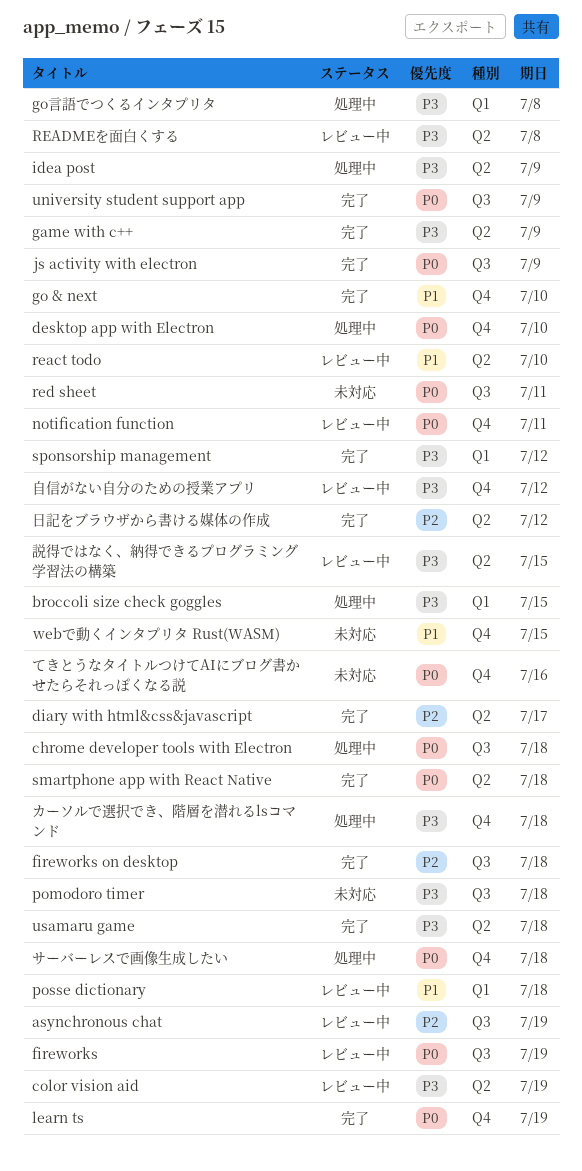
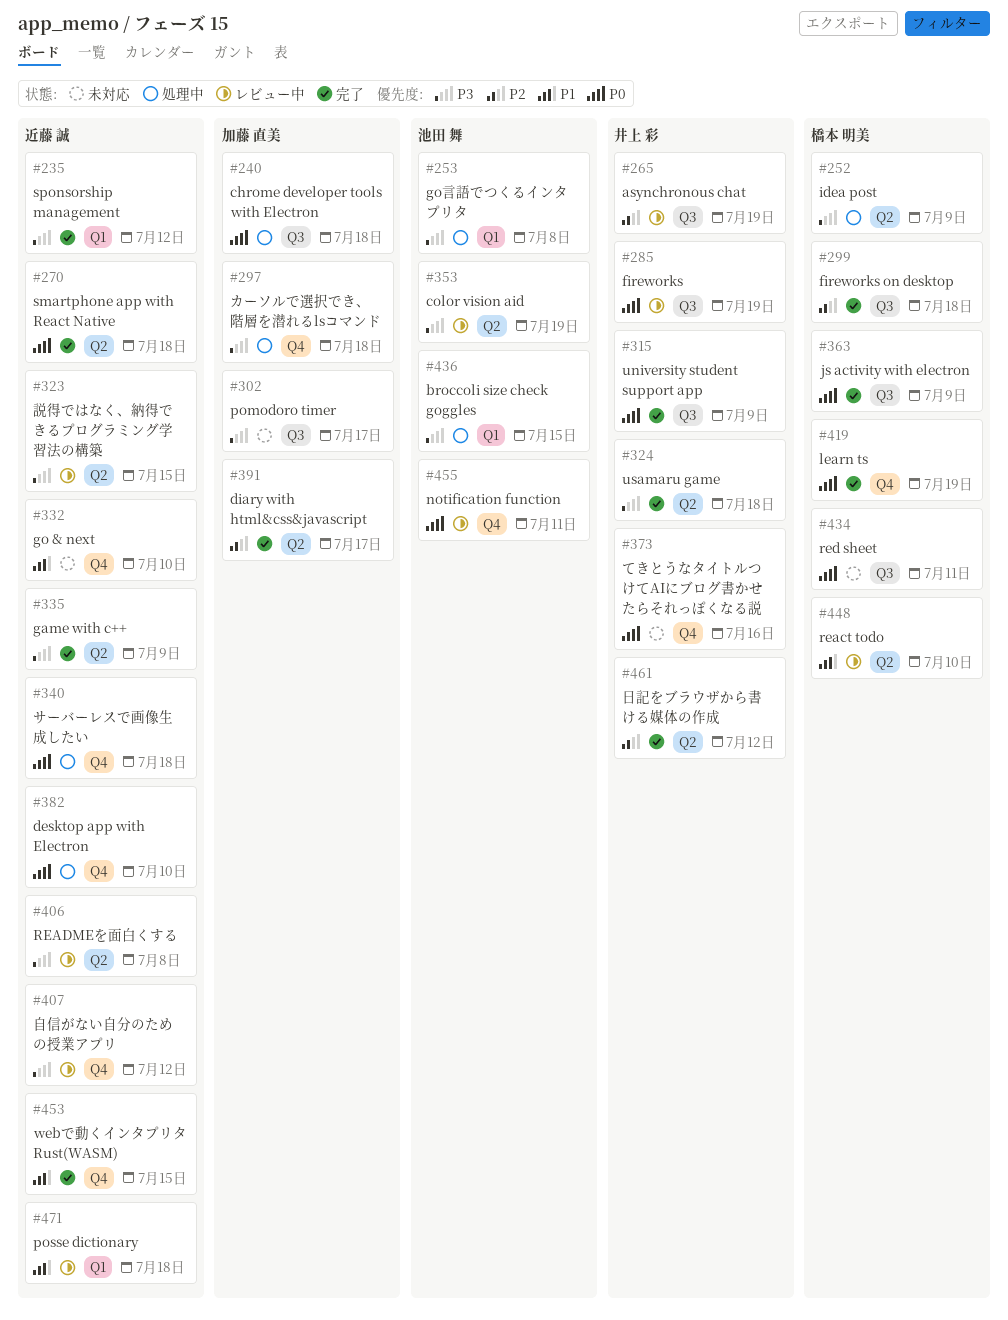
go & next, status: 完了 -> 未対応
pomodoro timer, due: Jul 18 -> Jul 17
webで動くインタプリタ Rust(WASM), status: 未対応 -> 完了

